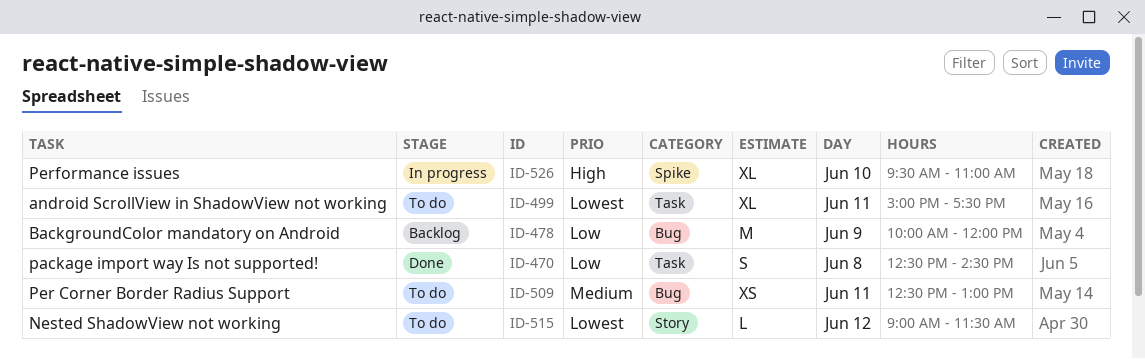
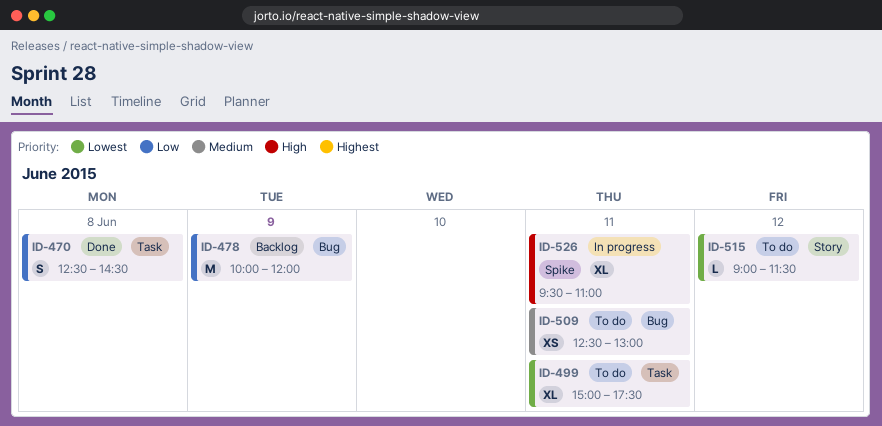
ID-526, day: Jun 10 -> Jun 11

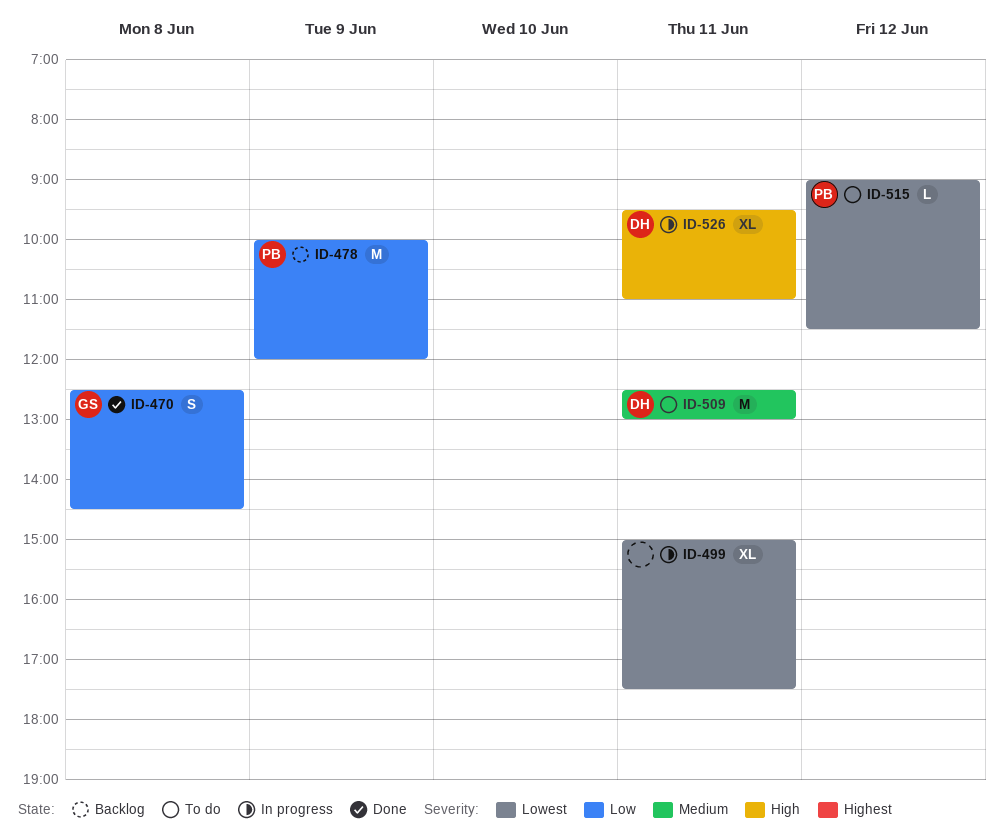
ID-499, status: To do -> In progress
ID-509, estimate: XS -> M

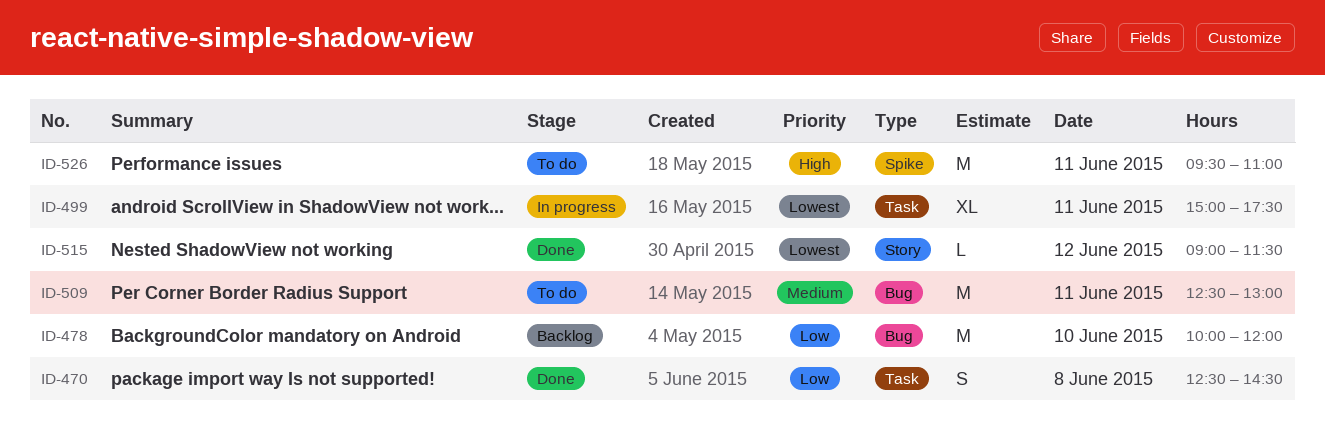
ID-478, day: Jun 9 -> Jun 10
ID-515, status: To do -> Done
ID-526, status: In progress -> To do
ID-526, estimate: XL -> M

